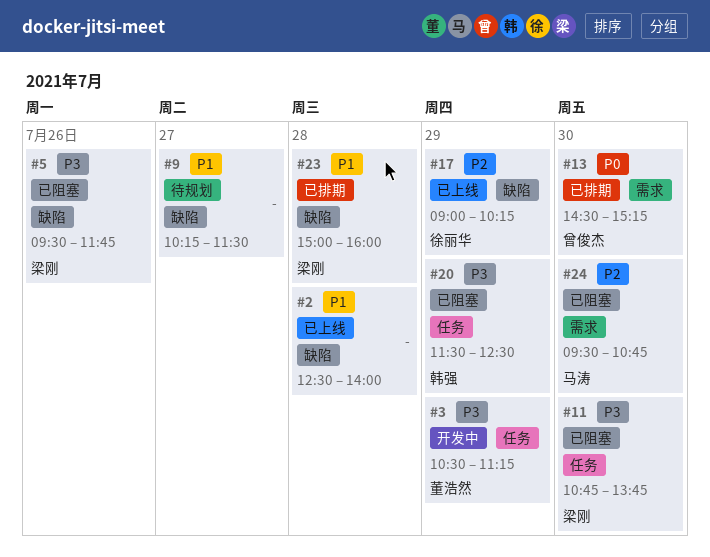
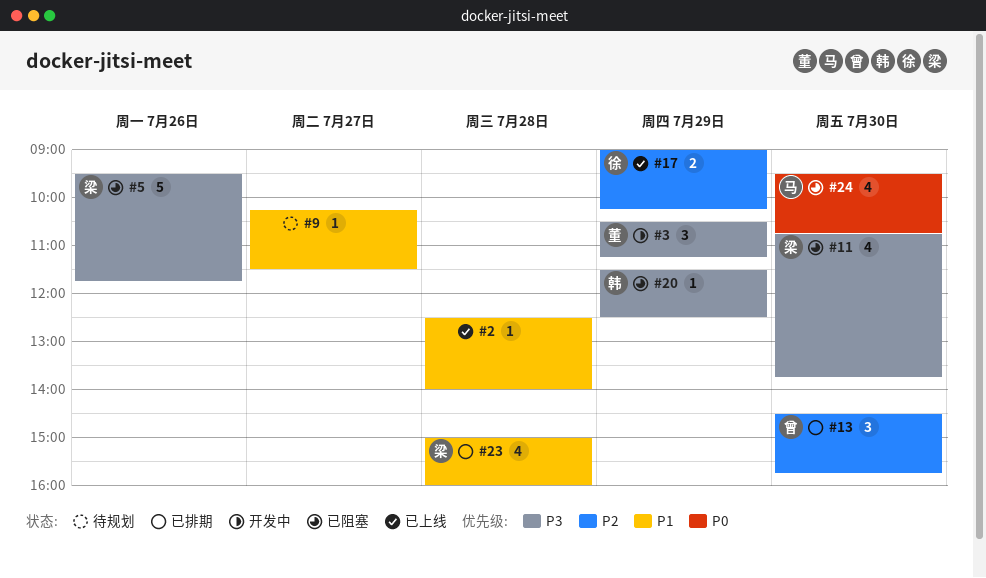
#13, priority: P0 -> P2
#13, ends: 15:15 -> 15:45
#24, priority: P2 -> P0

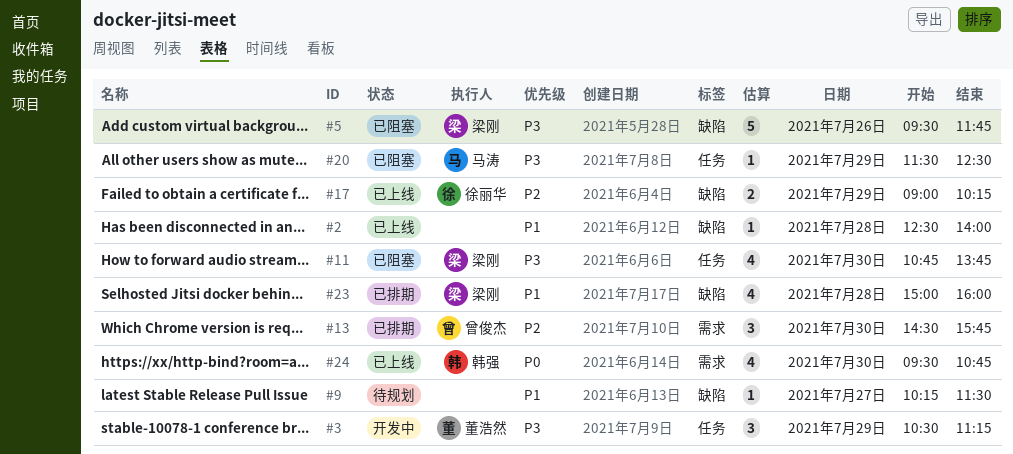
#20, owner: 韩强 -> 马涛
#24, status: 已阻塞 -> 已上线
#24, owner: 马涛 -> 韩强

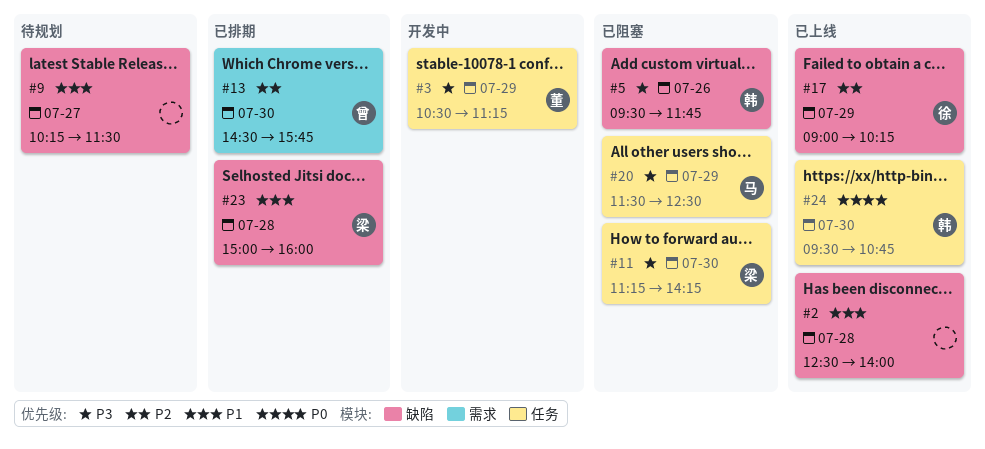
#5, owner: 梁刚 -> 韩强
#11, begins: 10:45 -> 11:15
#11, ends: 13:45 -> 14:15
#24, label: 需求 -> 任务

